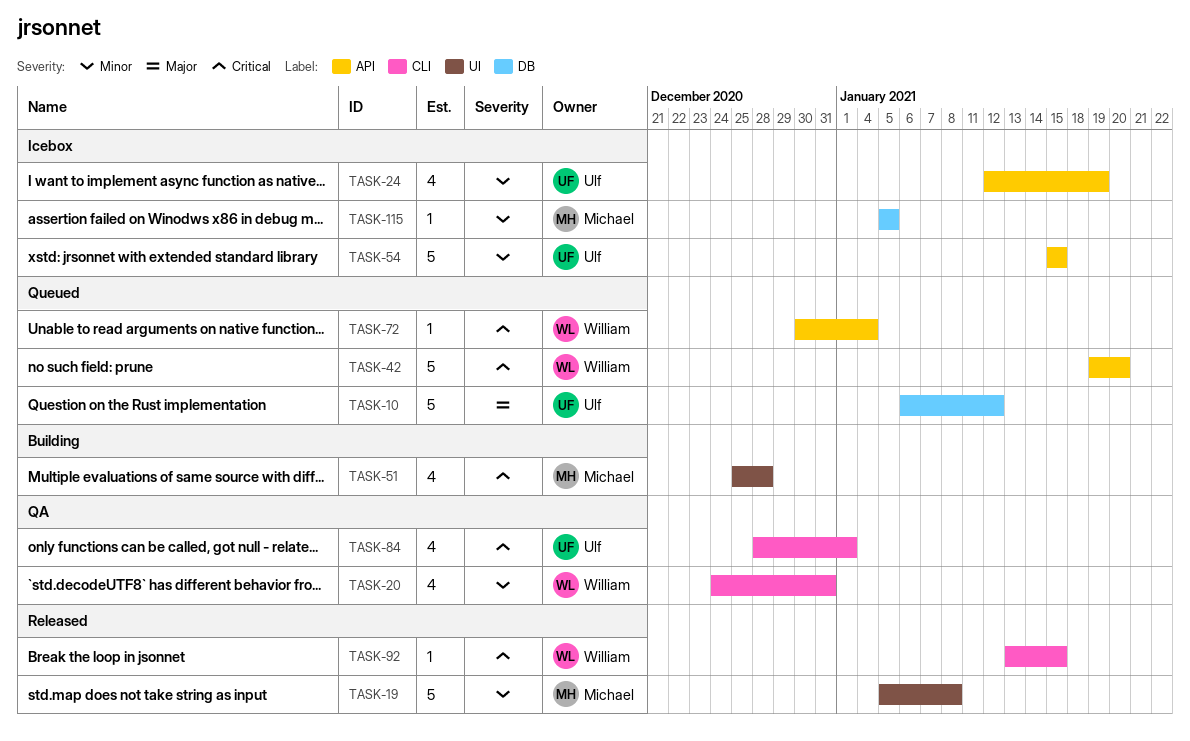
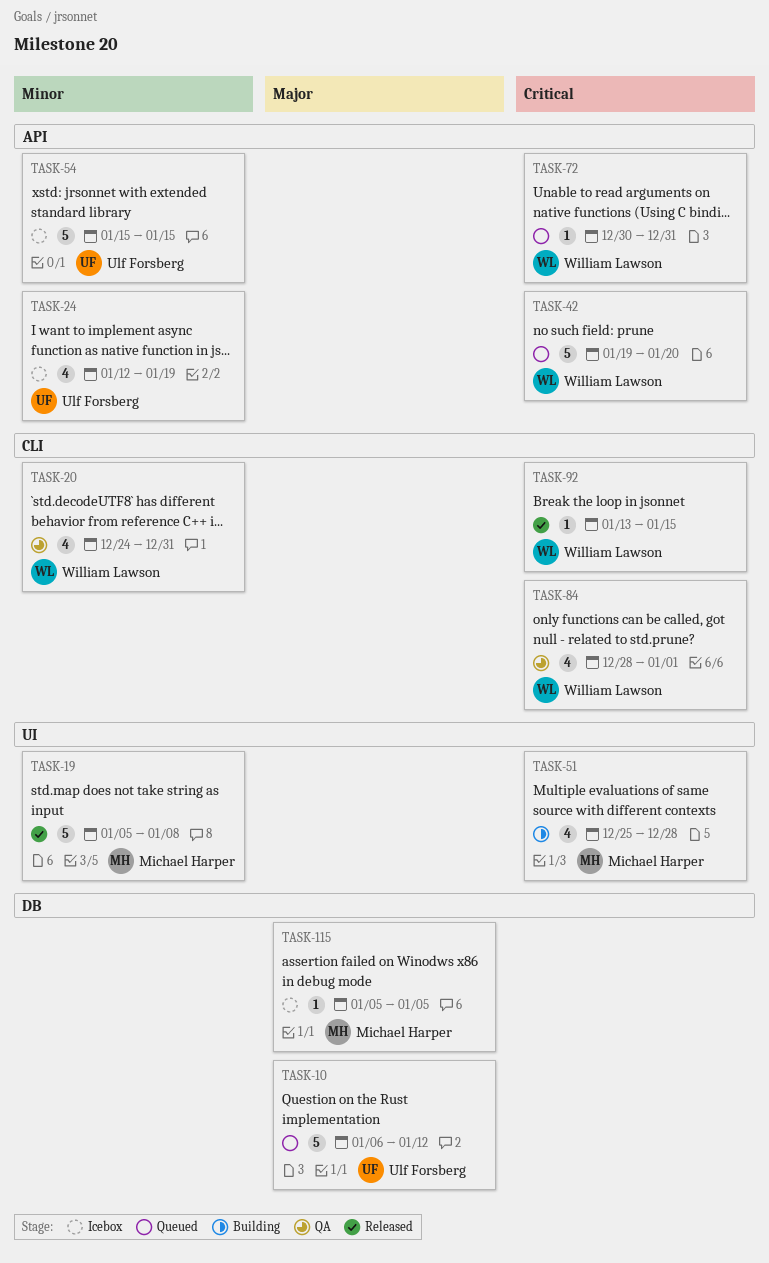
TASK-72, due: Jan 4 -> Dec 31
TASK-84, owner: Ulf Forsberg -> William Lawson
TASK-115, priority: Minor -> Major

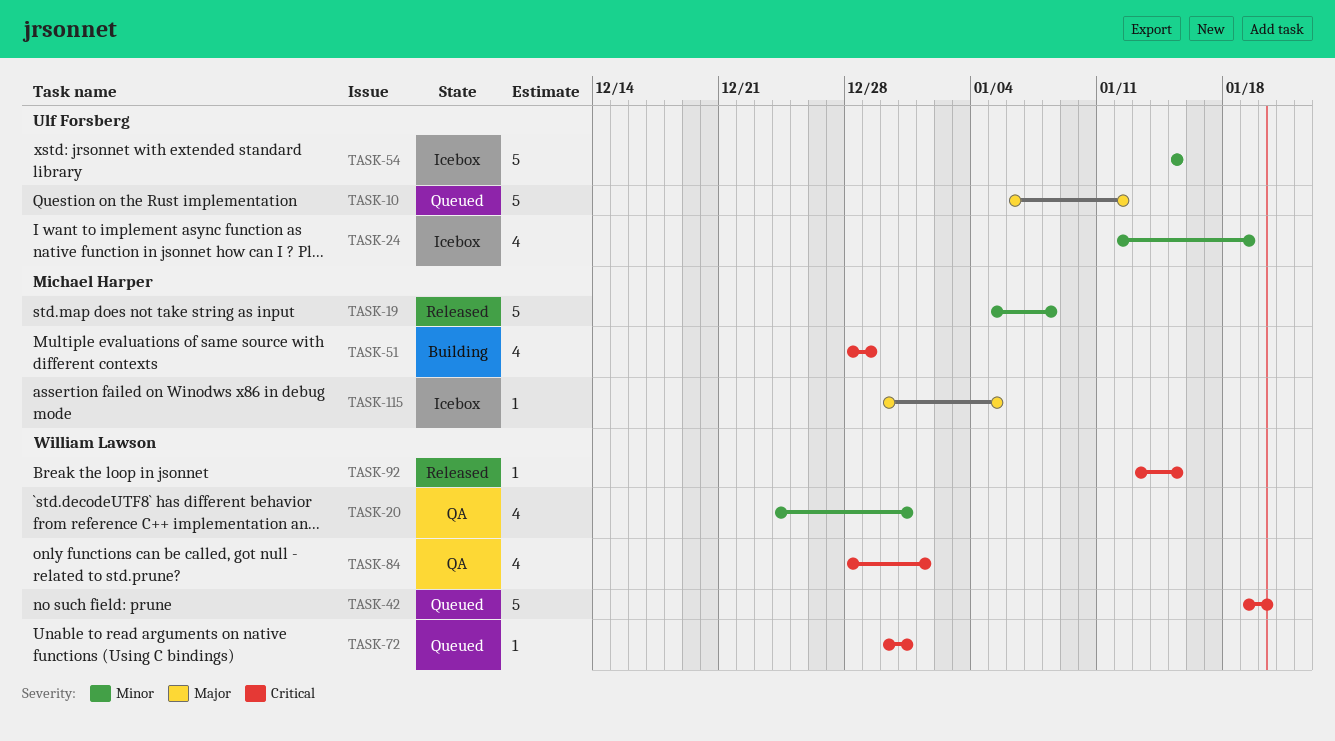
TASK-51, start: Dec 25 -> Dec 28
TASK-51, due: Dec 28 -> Dec 29
TASK-115, start: Jan 5 -> Dec 30

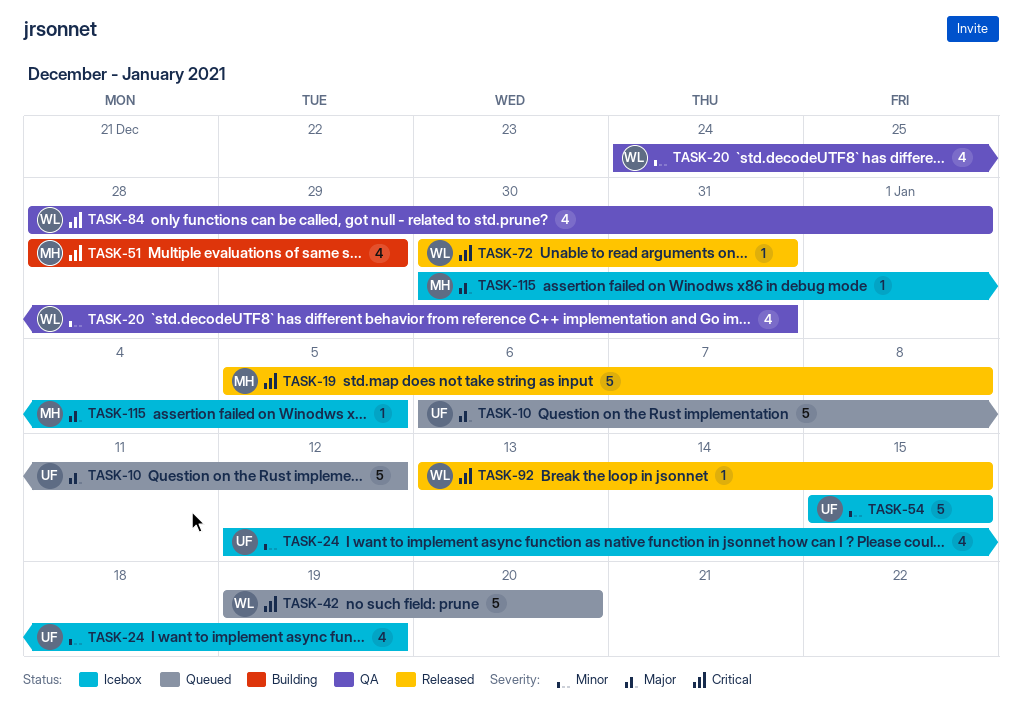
TASK-19, priority: Minor -> Critical
TASK-72, status: Queued -> Released

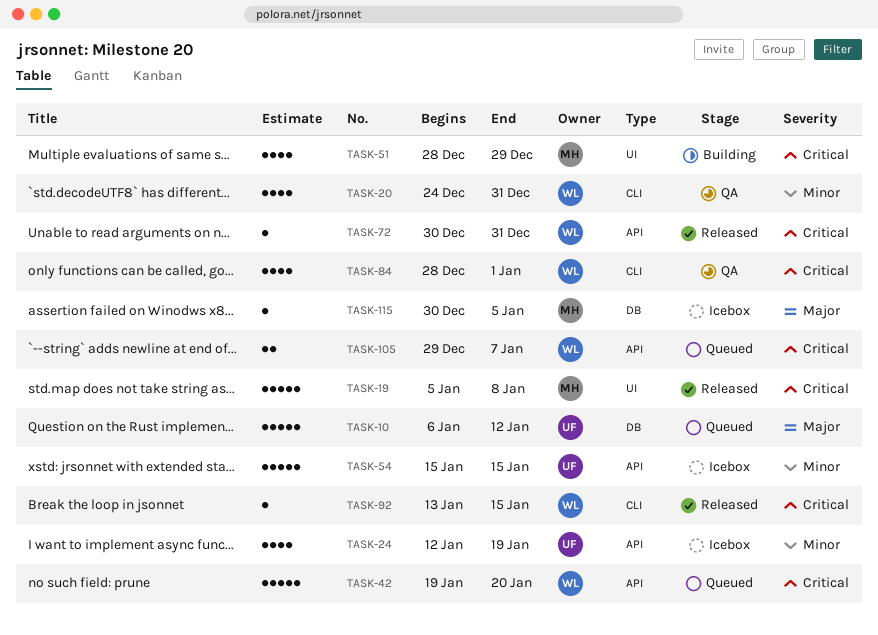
TASK-105: none -> present

